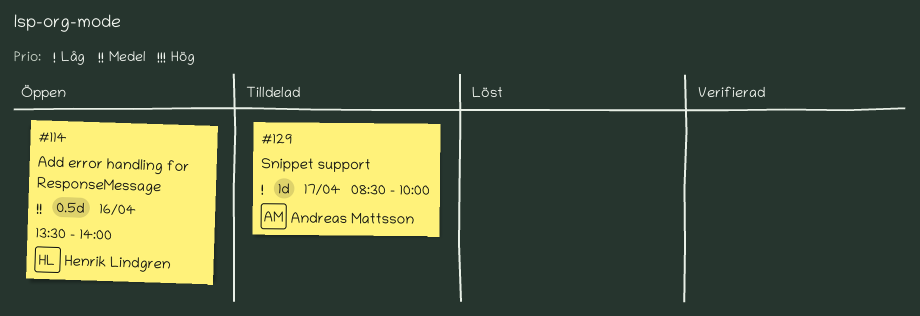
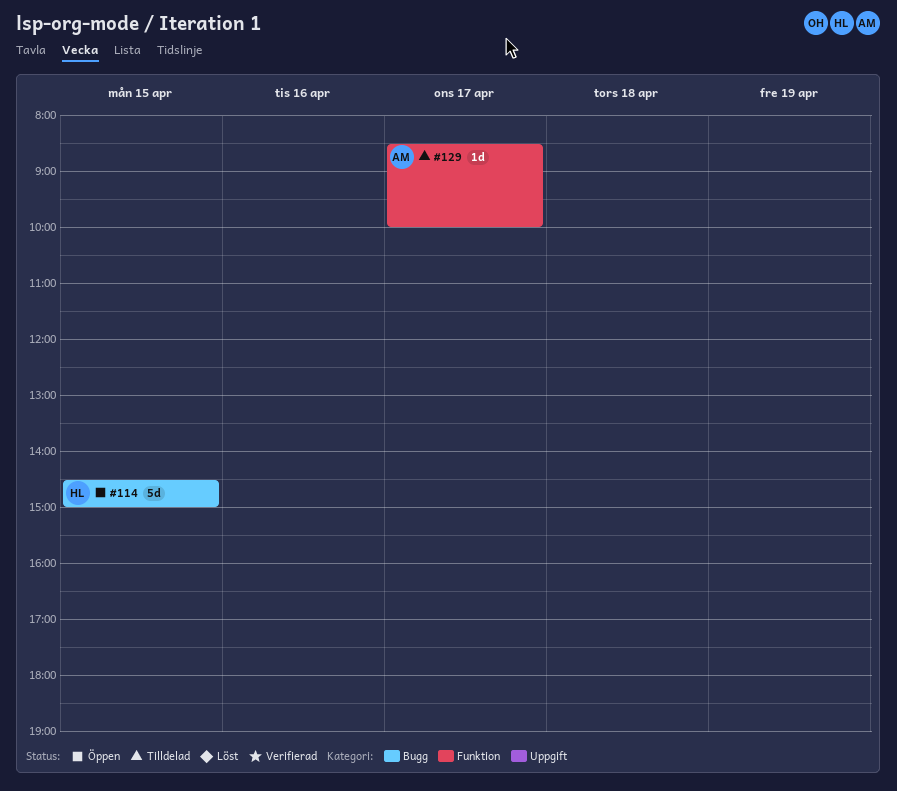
#114, estimate: 0.5d -> 5d
#114, day: Apr 16 -> Apr 15
#114, begins: 13:30 -> 14:30
#114, ends: 14:00 -> 15:00

